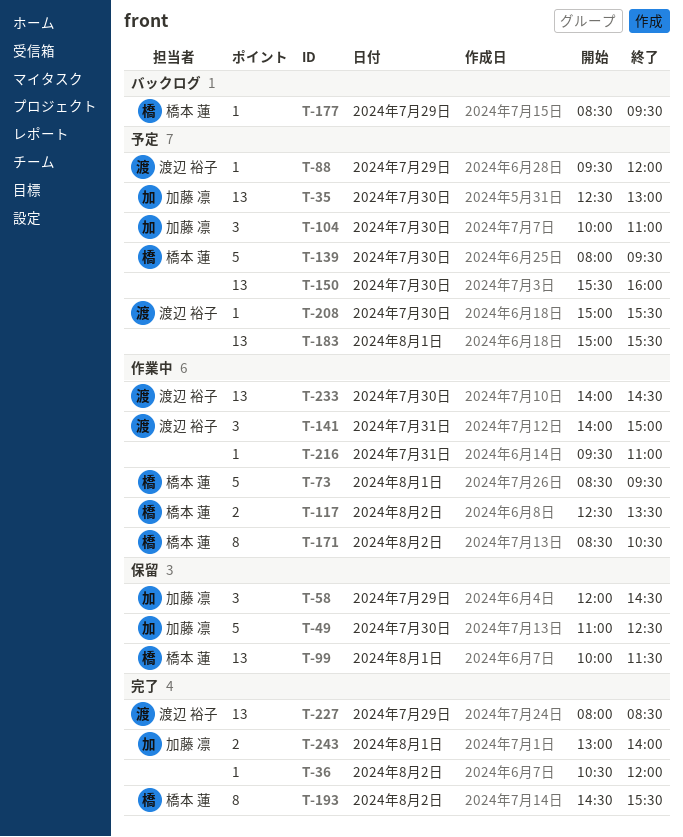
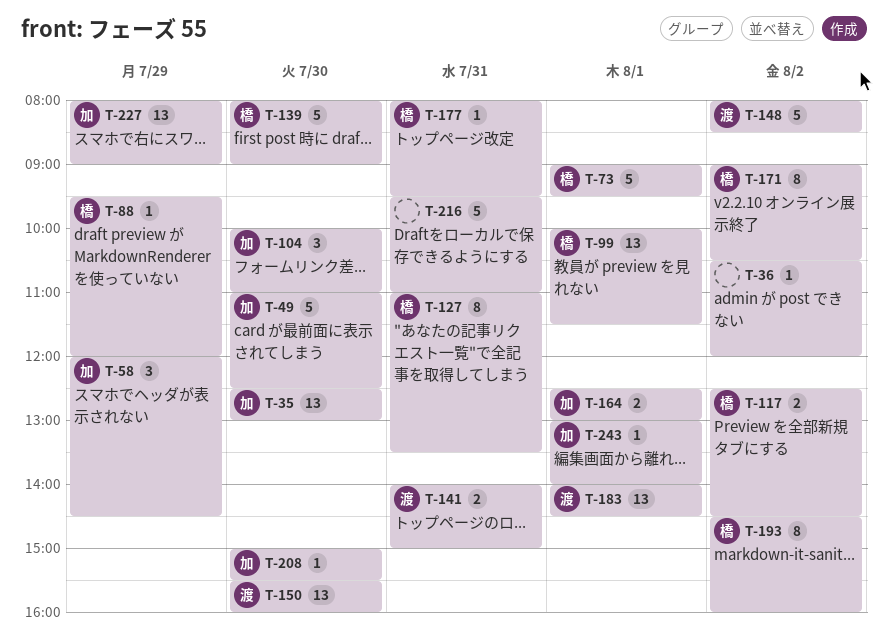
T-73, begins: 08:30 -> 09:00
T-88, owner: 渡辺 裕子 -> 橋本 蓮
T-117, ends: 13:30 -> 14:30
T-127: none -> present
T-139, ends: 09:30 -> 09:00
T-141, estimate: 3 -> 2
T-148: none -> present
T-150, owner: none -> 渡辺 裕子
T-164: none -> present
T-171, begins: 08:30 -> 09:00
T-177, day: Jul 29 -> Jul 31
T-177, begins: 08:30 -> 08:00
T-183, owner: none -> 渡辺 裕子
T-183, begins: 15:00 -> 14:00
T-183, ends: 15:30 -> 14:30
T-193, ends: 15:30 -> 16:00
T-208, owner: 渡辺 裕子 -> 加藤 凛
T-216, estimate: 1 -> 5
T-227, owner: 渡辺 裕子 -> 加藤 凛
T-227, ends: 08:30 -> 09:00
T-233: present -> none
T-243, estimate: 2 -> 1

